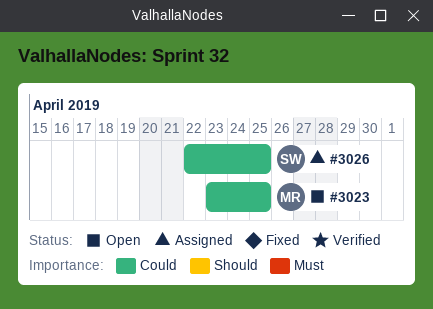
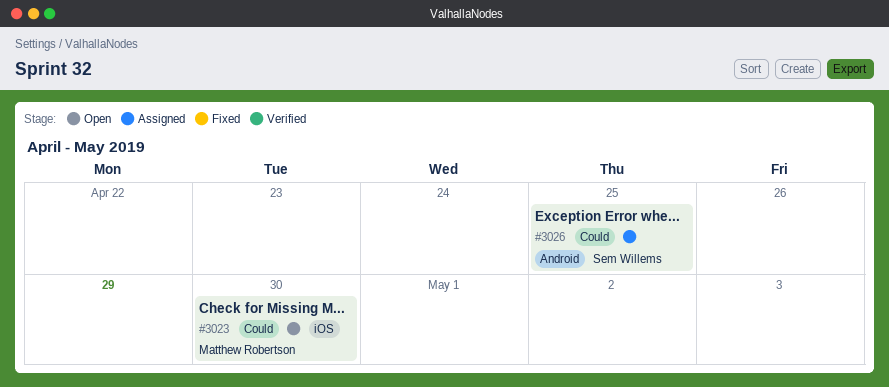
#3023, due: Apr 25 -> Apr 30

